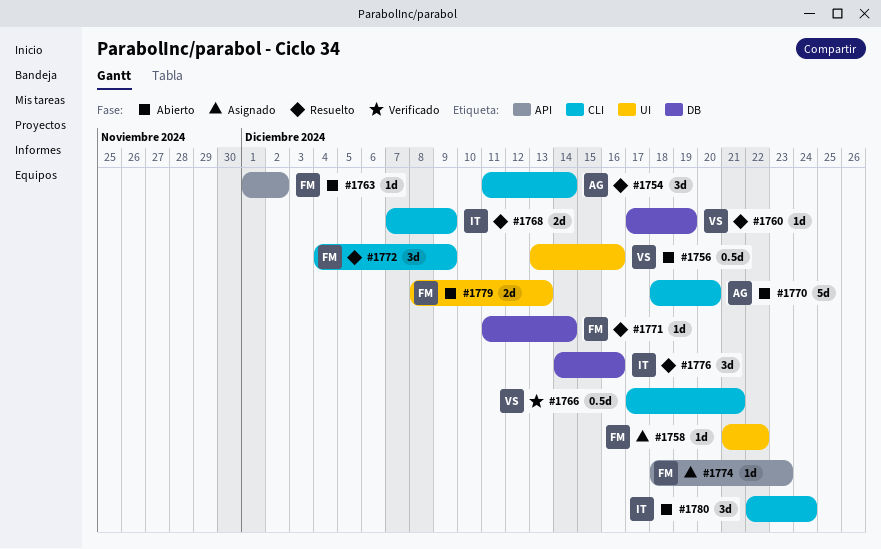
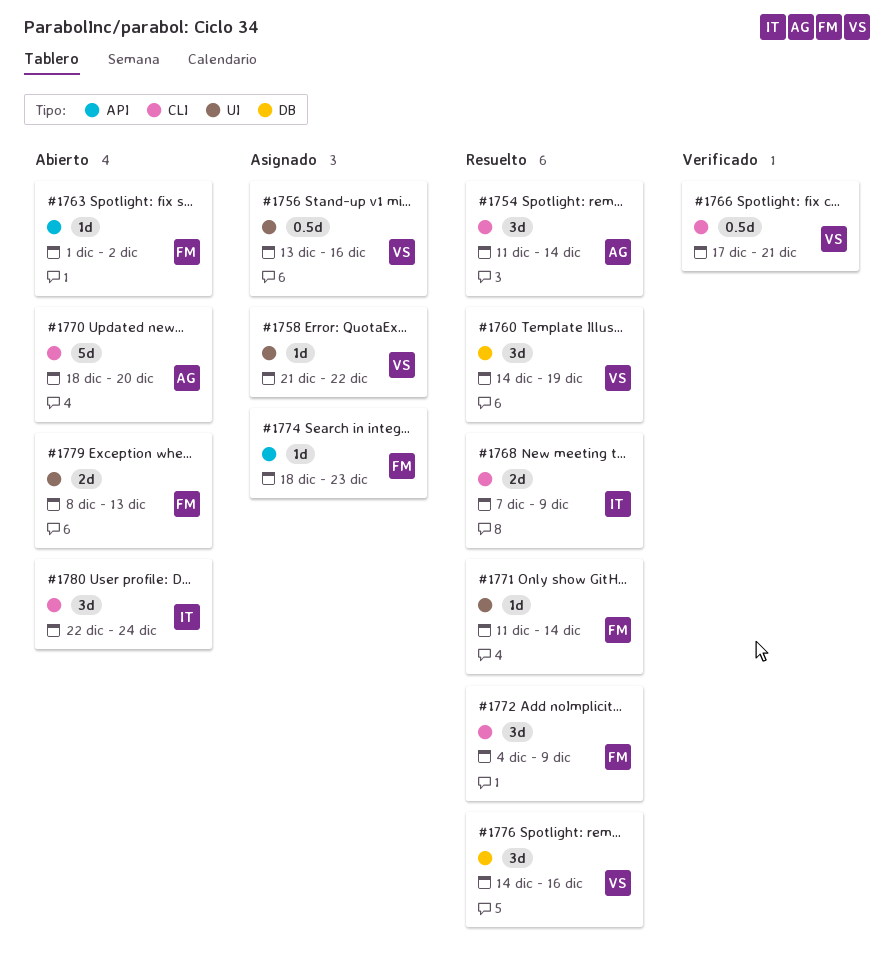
#1756, status: Abierto -> Asignado
#1758, owner: FM -> VS
#1760, estimate: 1d -> 3d
#1760, start: Dec 17 -> Dec 14
#1771, label: DB -> UI
#1776, owner: IT -> VS

